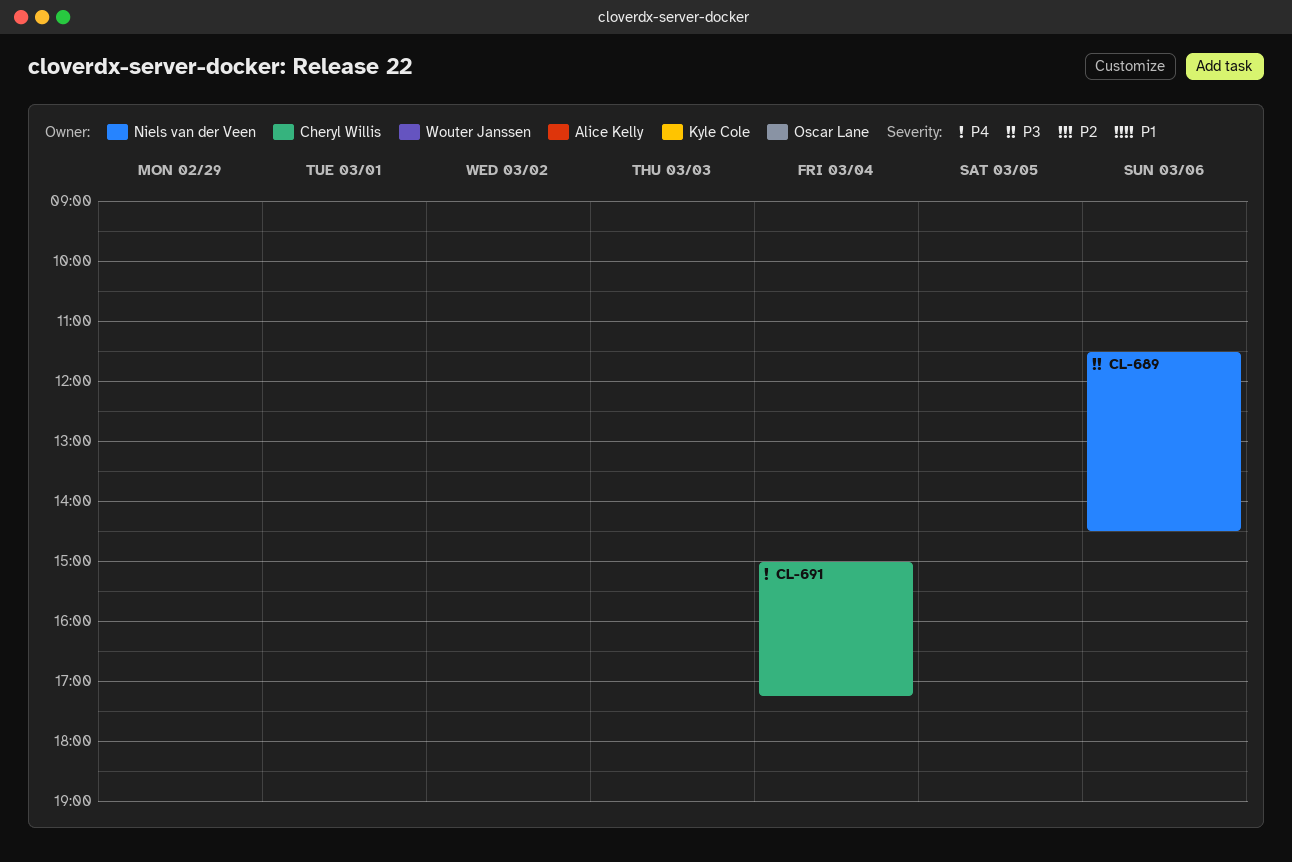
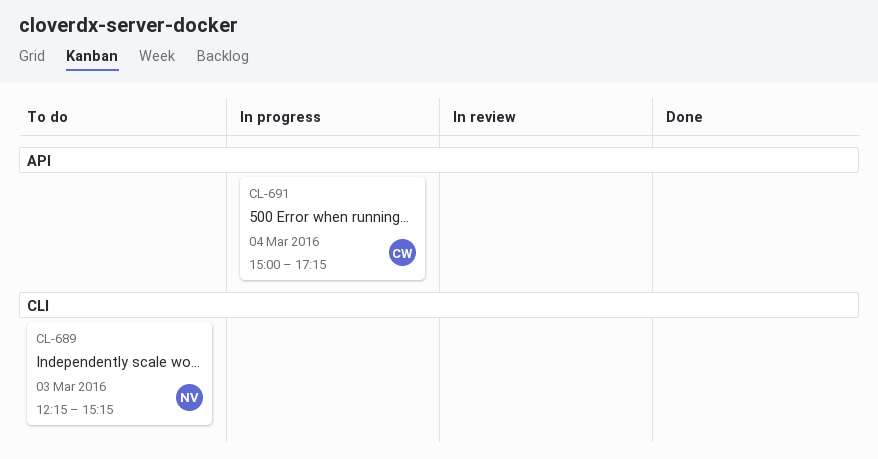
CL-689, day: Mar 6 -> Mar 3
CL-689, begins: 11:30 -> 12:15
CL-689, ends: 14:30 -> 15:15

